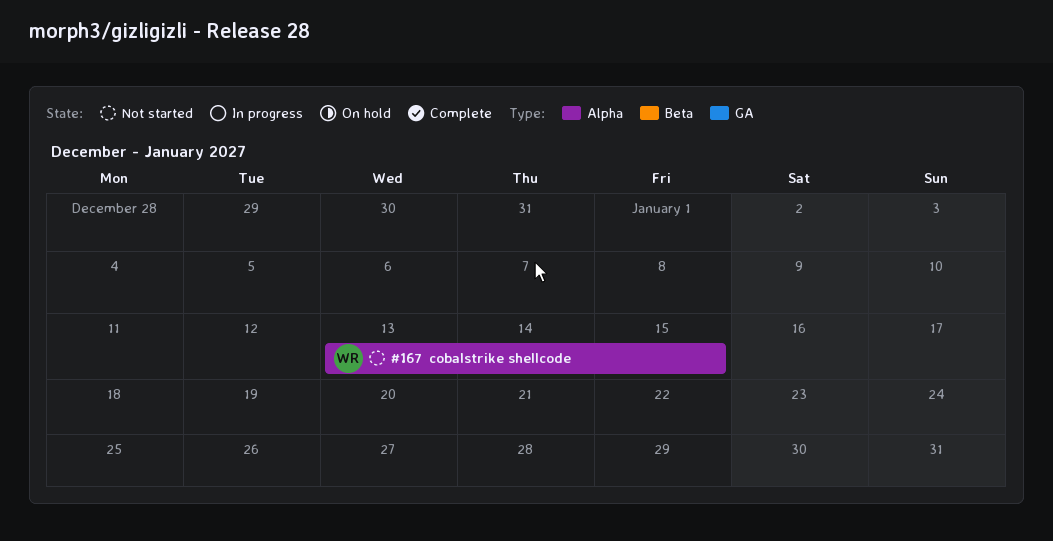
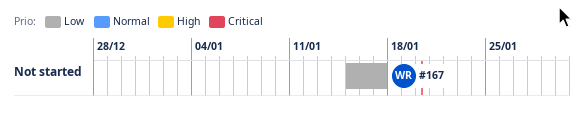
#167, start: Jan 13 -> Jan 15
#167, due: Jan 15 -> Jan 17

